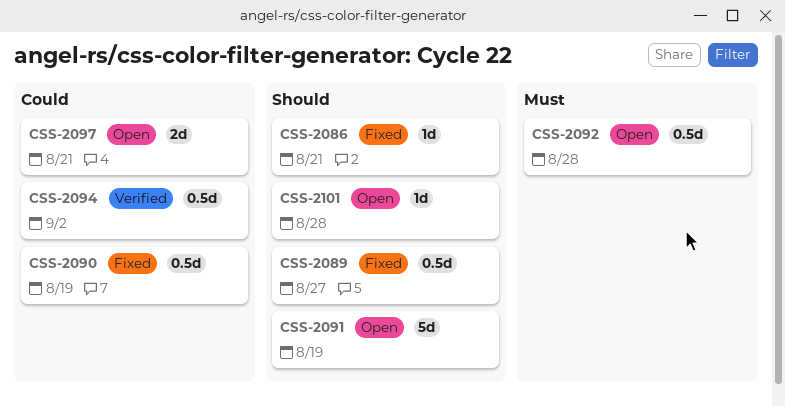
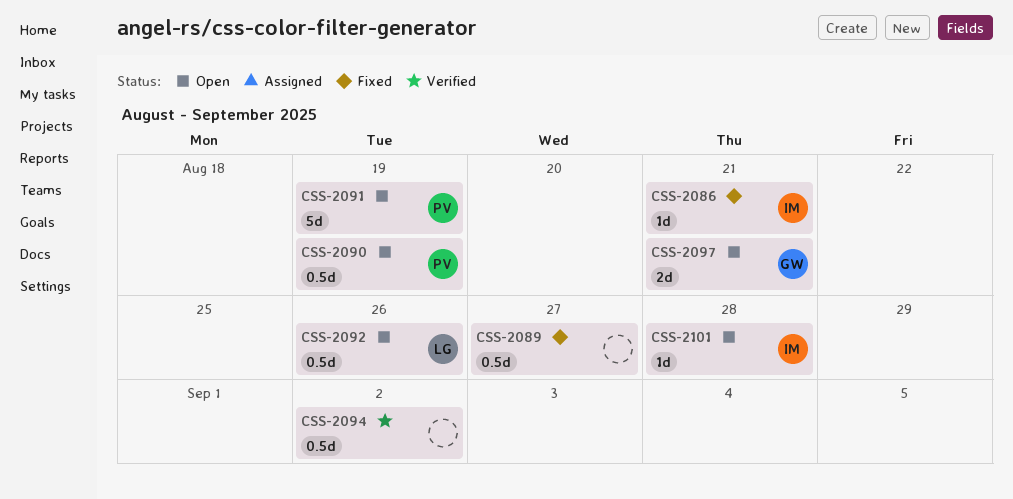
CSS-2090, status: Fixed -> Open
CSS-2092, due: Aug 28 -> Aug 26

